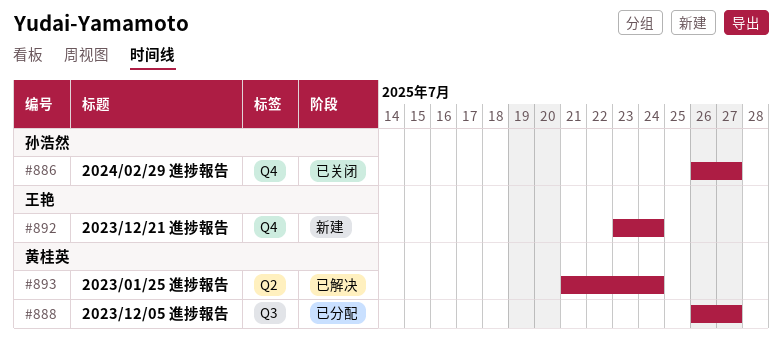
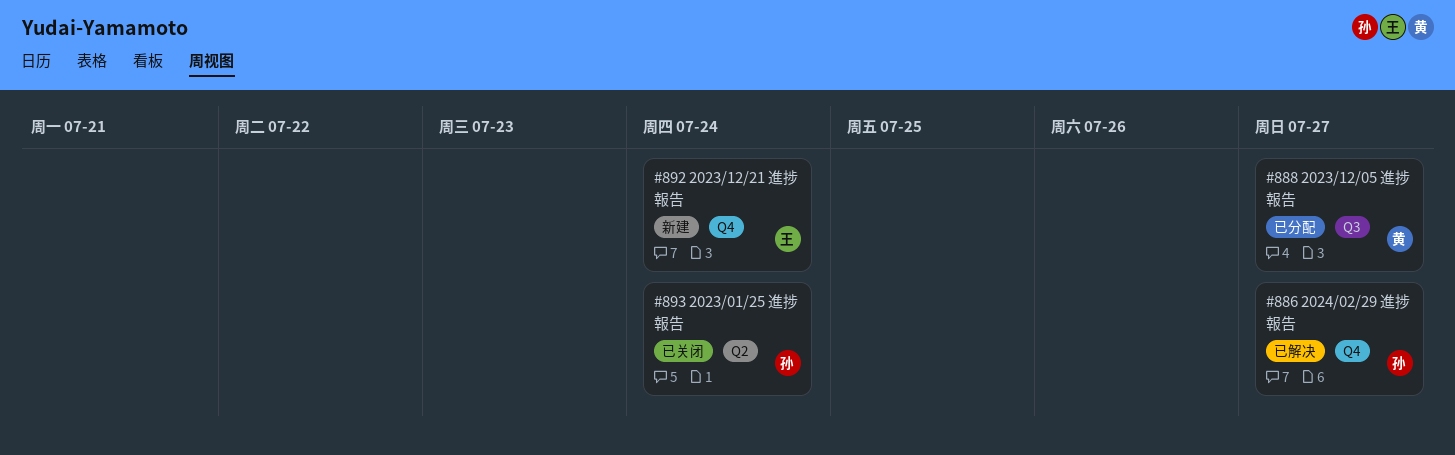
#886, status: 已关闭 -> 已解决
#893, status: 已解决 -> 已关闭
#893, owner: 黄桂英 -> 孙浩然

